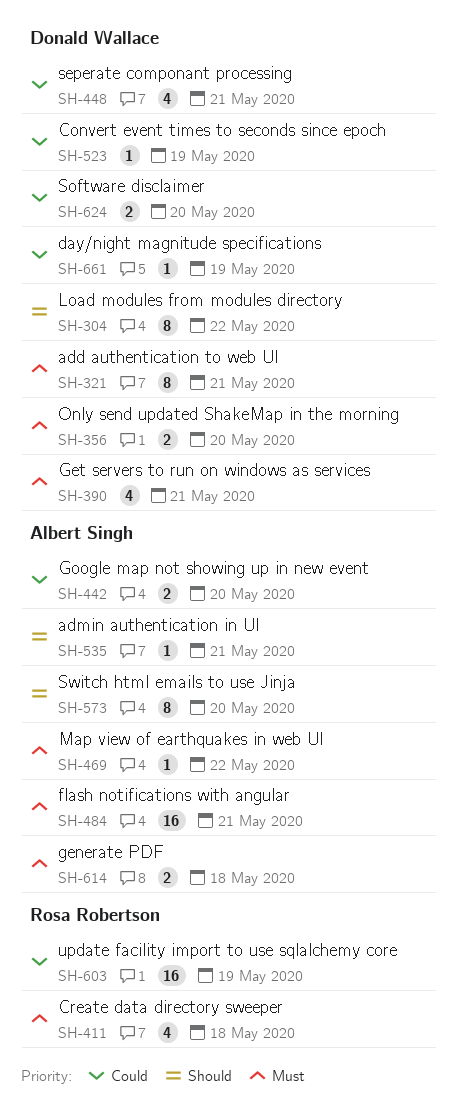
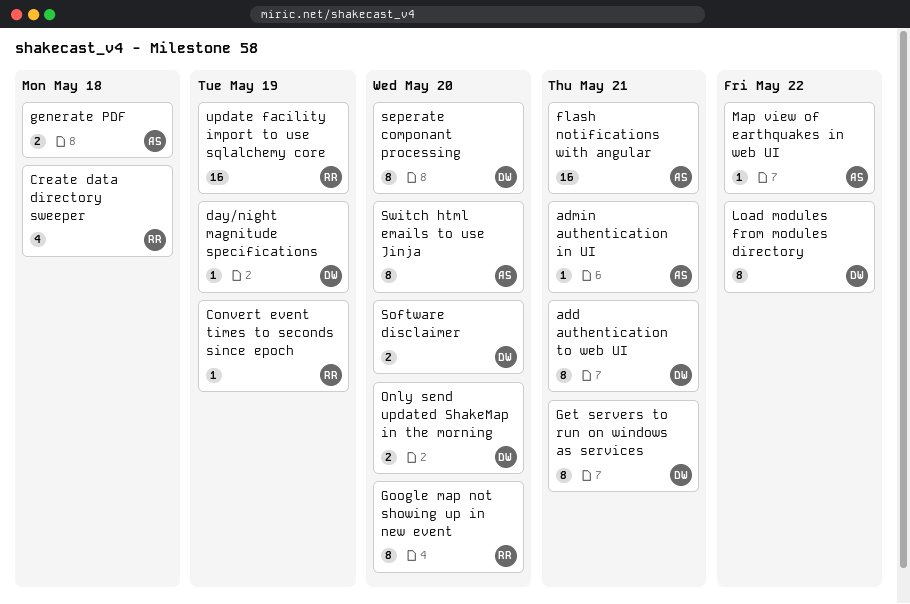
Convert event times to seconds since epoch, owner: Donald Wallace -> Rosa Robertson
Get servers to run on windows as services, estimate: 4 -> 8
Google map not showing up in new event, owner: Albert Singh -> Rosa Robertson
Google map not showing up in new event, estimate: 2 -> 8
seperate componant processing, estimate: 4 -> 8
seperate componant processing, due: May 21 -> May 20

